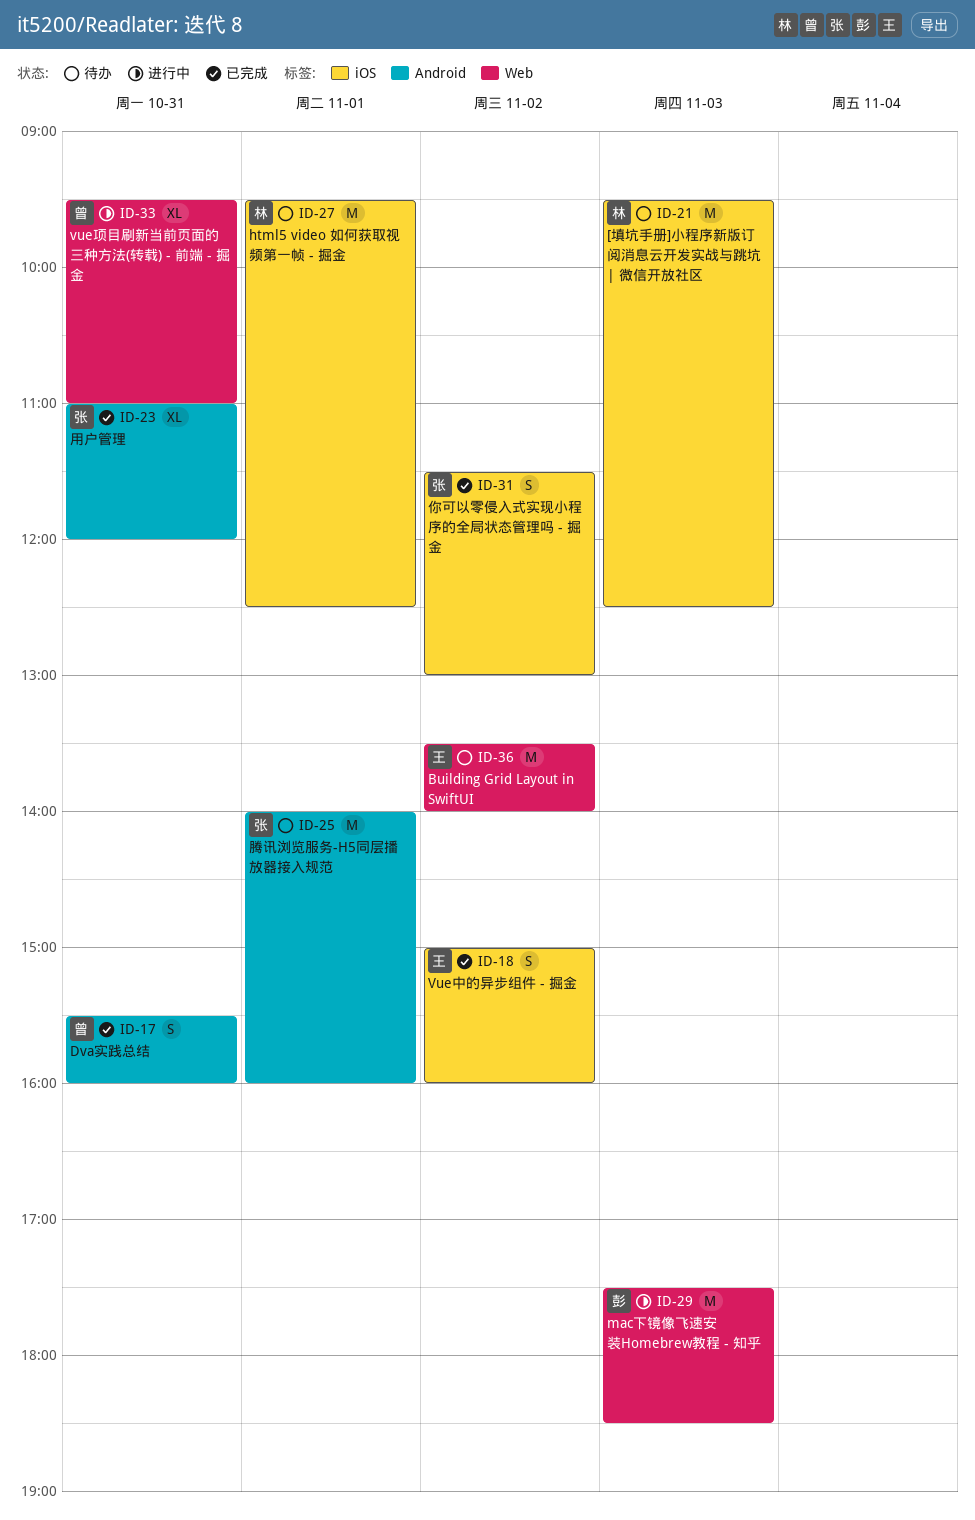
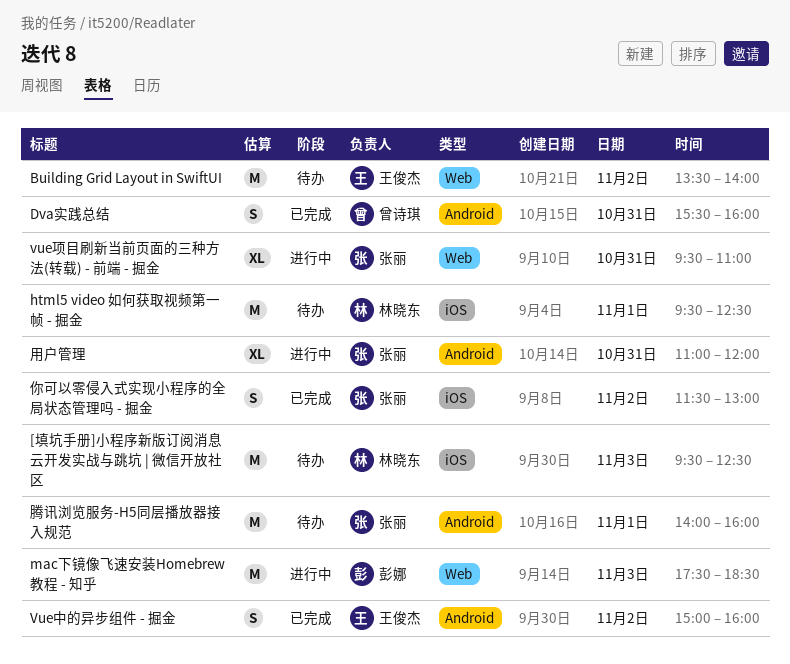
Vue中的异步组件 - 掘金, label: iOS -> Android
vue项目刷新当前页面的三种方法(转载) - 前端 - 掘金, owner: 曾诗琪 -> 张丽
用户管理, status: 已完成 -> 进行中

